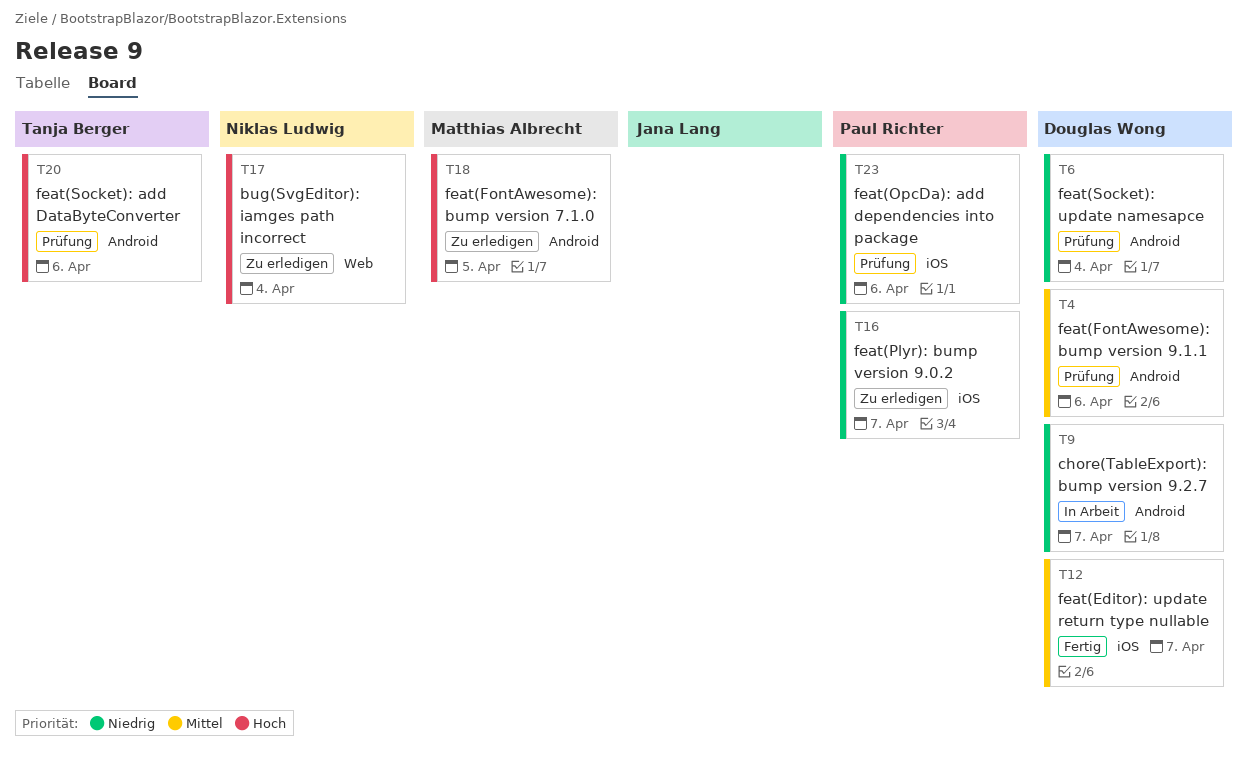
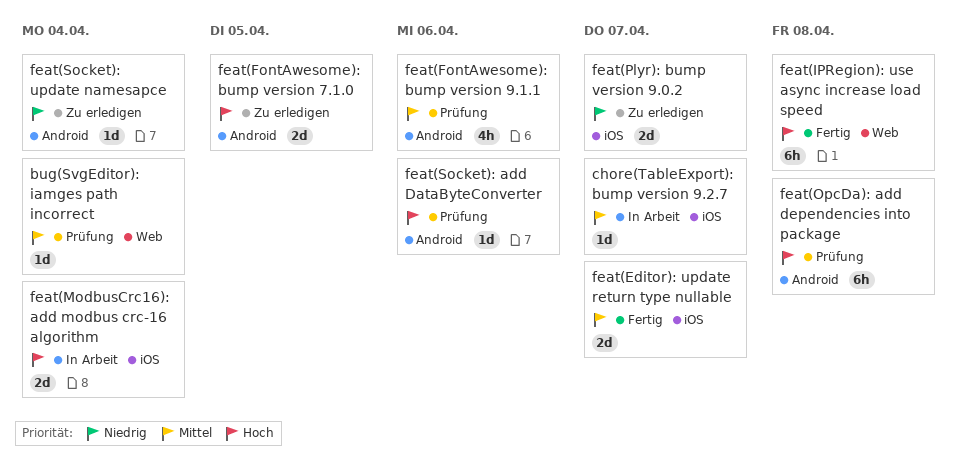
bug(SvgEditor): iamges path incorrect, status: Zu erledigen -> Prüfung
bug(SvgEditor): iamges path incorrect, priority: Hoch -> Mittel
chore(TableExport): bump version 9.2.7, priority: Niedrig -> Mittel
chore(TableExport): bump version 9.2.7, label: Android -> iOS
feat(IPRegion): use async increase load speed: none -> present
feat(ModbusCrc16): add modbus crc-16 algorithm: none -> present
feat(OpcDa): add dependencies into package, priority: Niedrig -> Hoch
feat(OpcDa): add dependencies into package, label: iOS -> Android
feat(OpcDa): add dependencies into package, due: Apr 6 -> Apr 8
feat(Socket): update namesapce, status: Prüfung -> Zu erledigen

